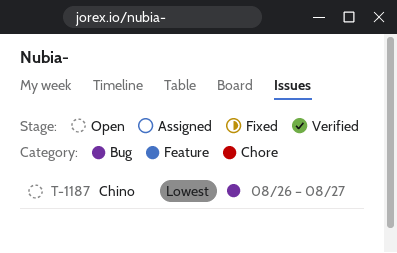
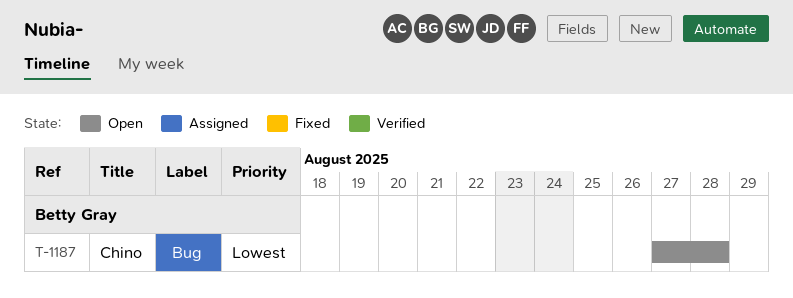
T-1187, start: Aug 26 -> Aug 27
T-1187, due: Aug 27 -> Aug 28

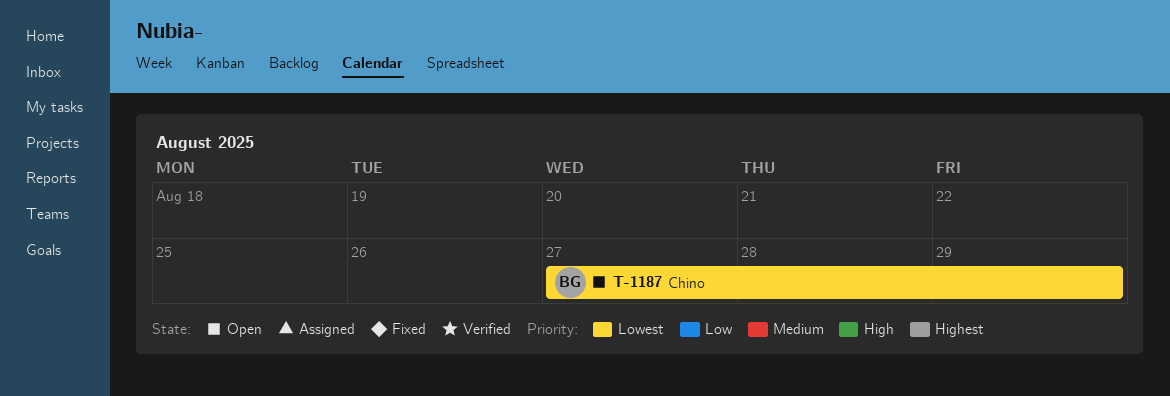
T-1187, due: Aug 28 -> Aug 29

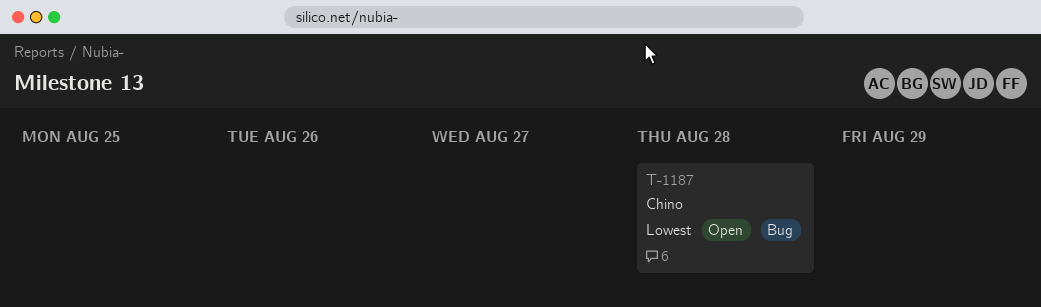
T-1187, due: Aug 29 -> Aug 28

